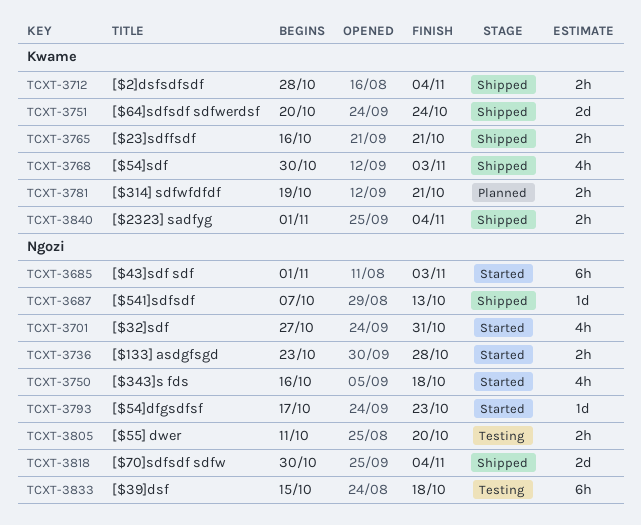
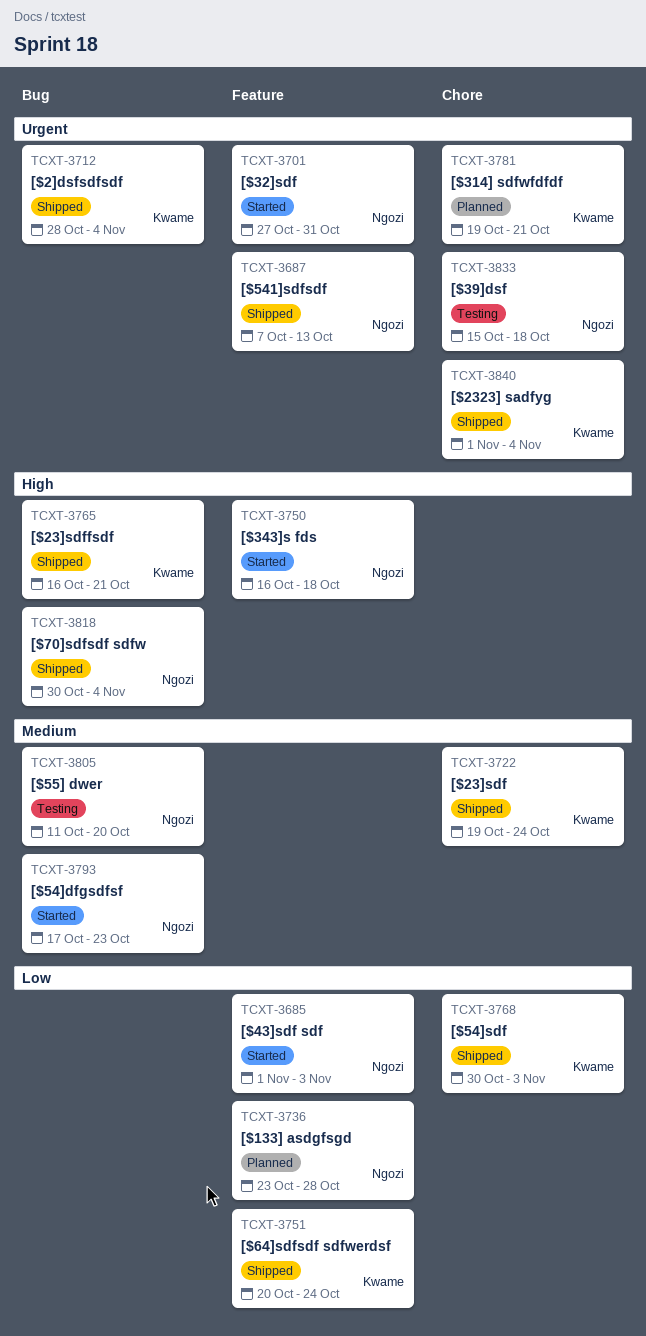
TCXT-3722: none -> present
TCXT-3736, status: Started -> Planned

